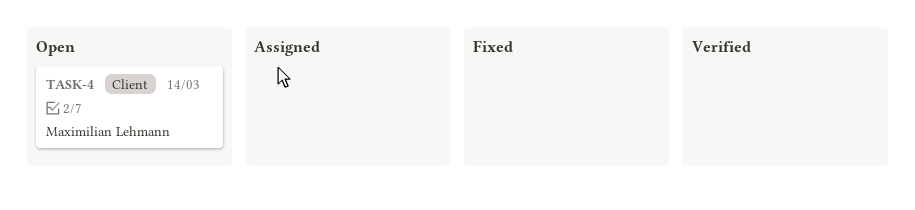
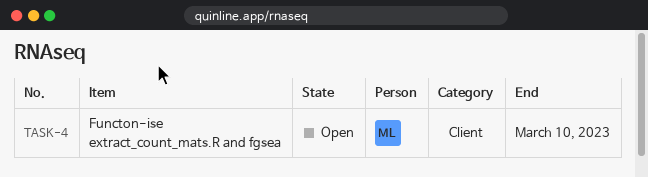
TASK-4, due: Mar 14 -> Mar 10

